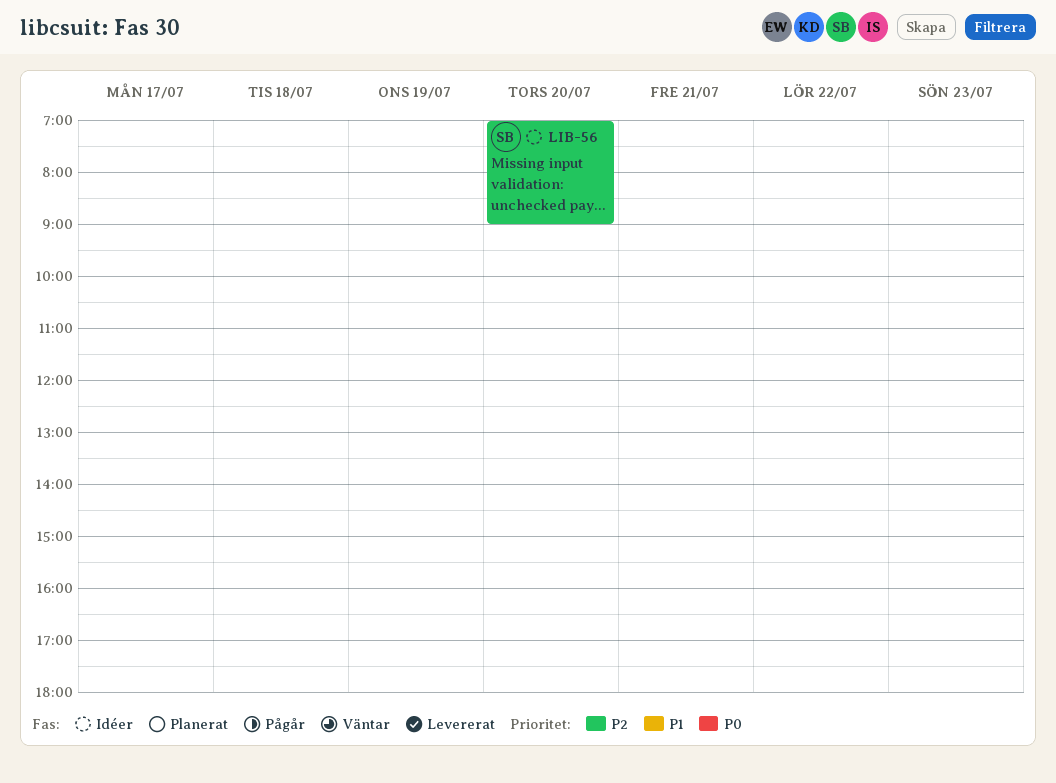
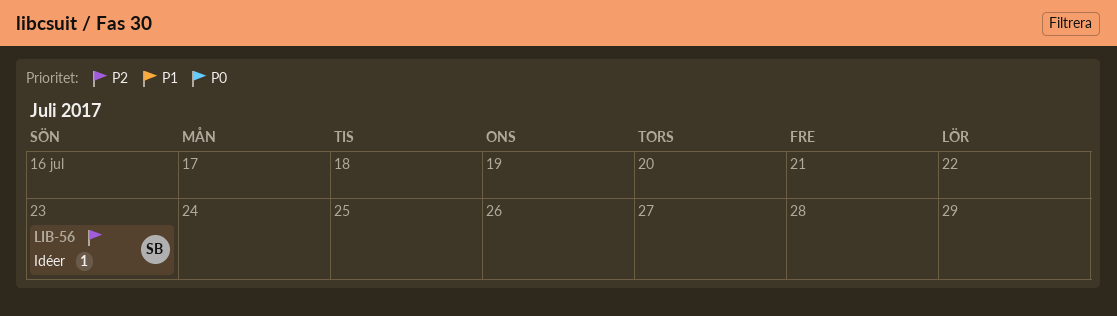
LIB-56, day: Jul 20 -> Jul 23

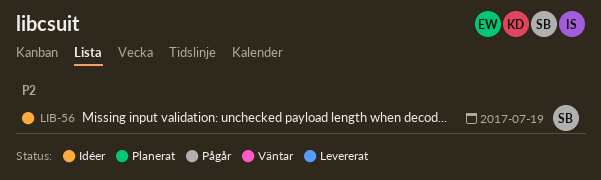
LIB-56, day: Jul 23 -> Jul 19

